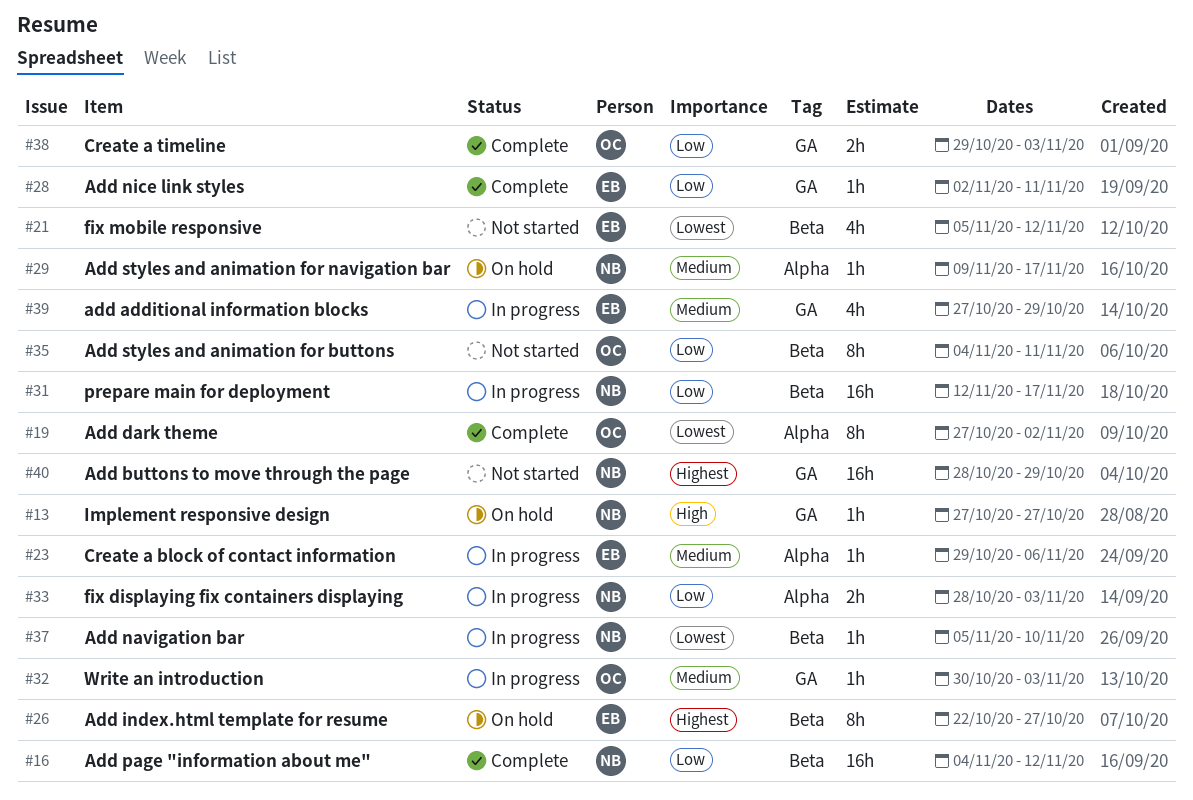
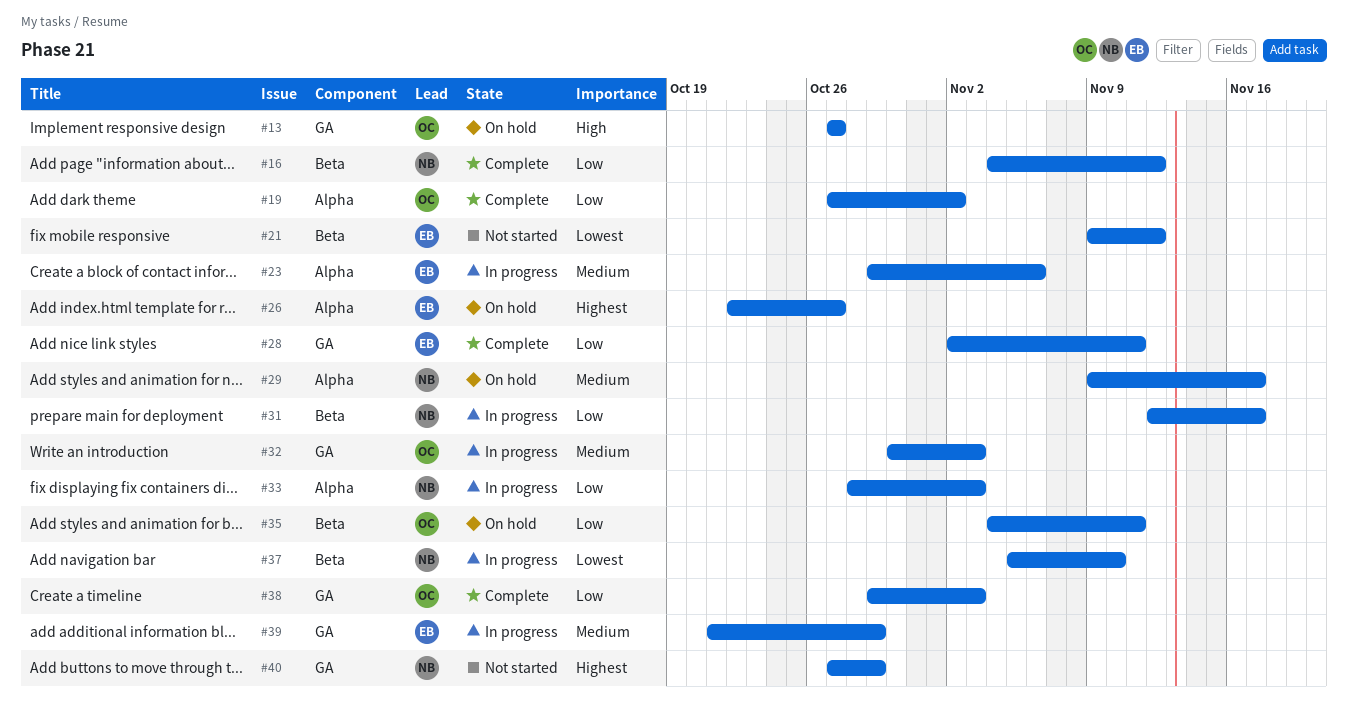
#13, owner: NB -> OC
#19, priority: Lowest -> Low
#21, start: Nov 5 -> Nov 9
#26, label: Beta -> Alpha
#35, status: Not started -> On hold
#39, start: Oct 27 -> Oct 21
#40, start: Oct 28 -> Oct 27

